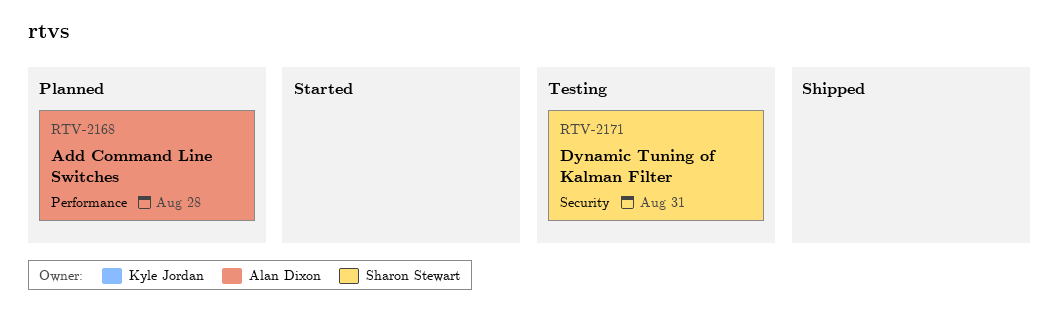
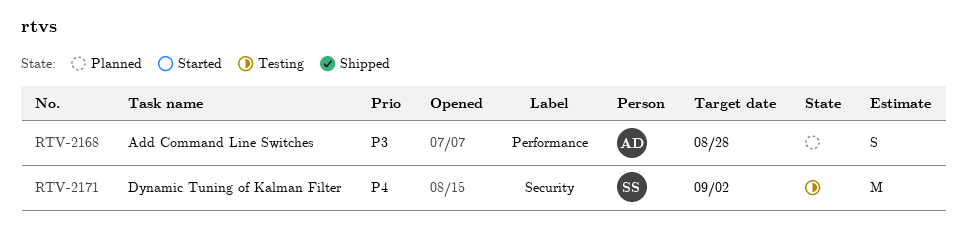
RTV-2171, due: Aug 31 -> Sep 2

